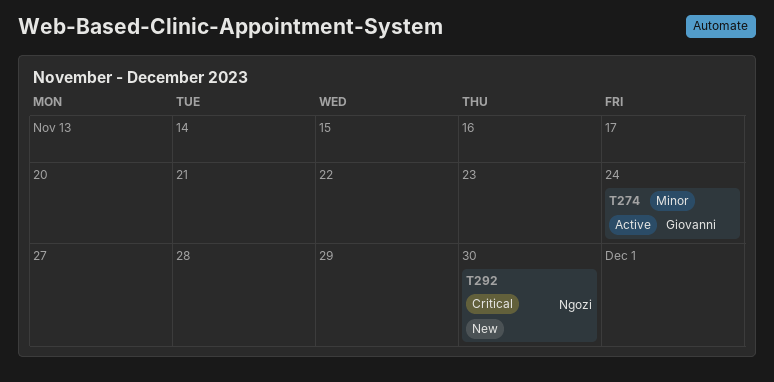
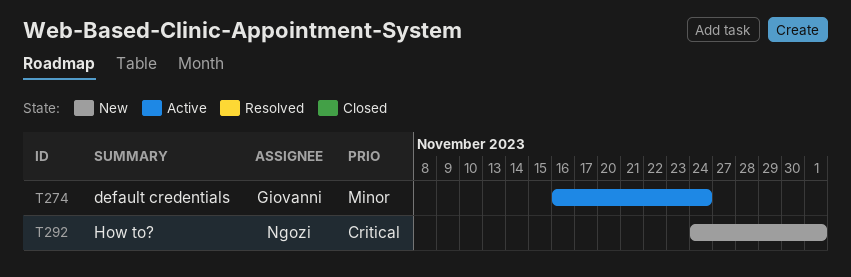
T292, due: Nov 30 -> Dec 1

